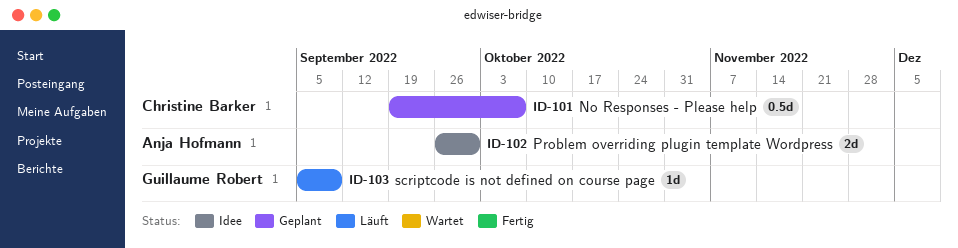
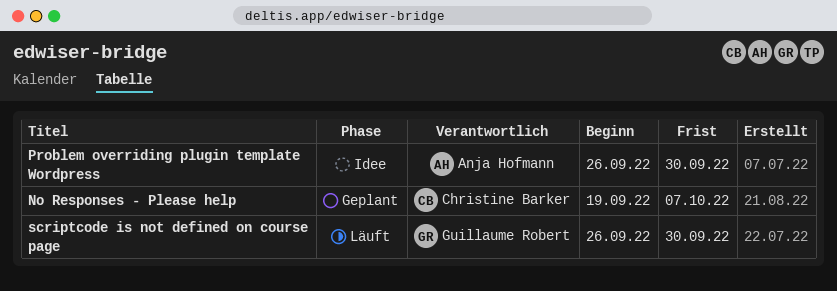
scriptcode is not defined on course page, start: Sep 5 -> Sep 26
scriptcode is not defined on course page, due: Sep 9 -> Sep 30

